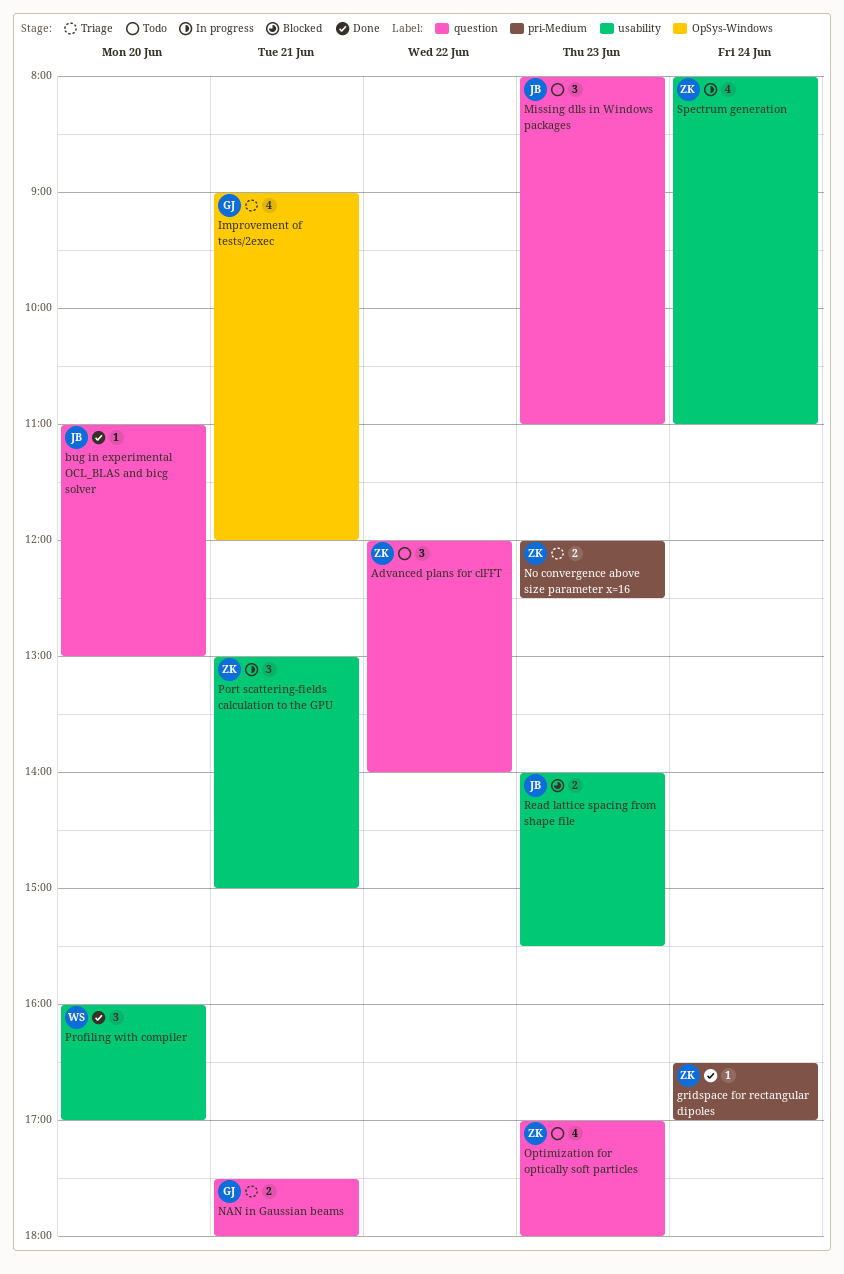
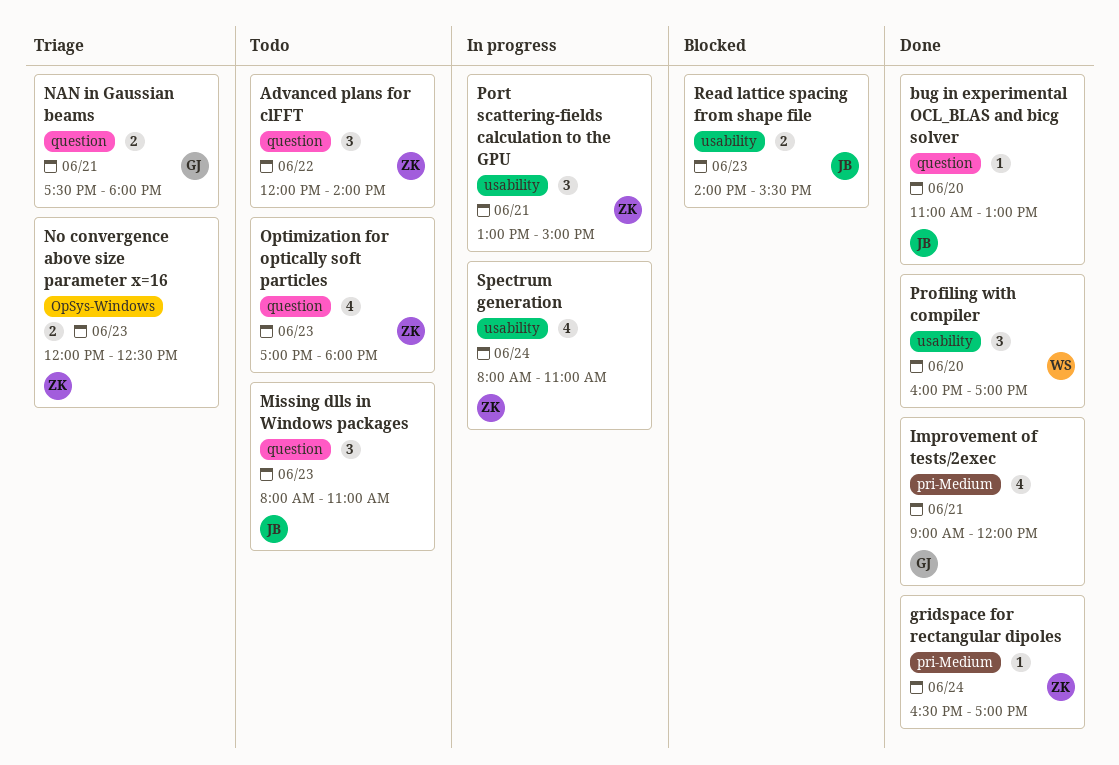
Improvement of tests/2exec, status: Triage -> Done
Improvement of tests/2exec, label: OpSys-Windows -> pri-Medium
No convergence above size parameter x=16, label: pri-Medium -> OpSys-Windows

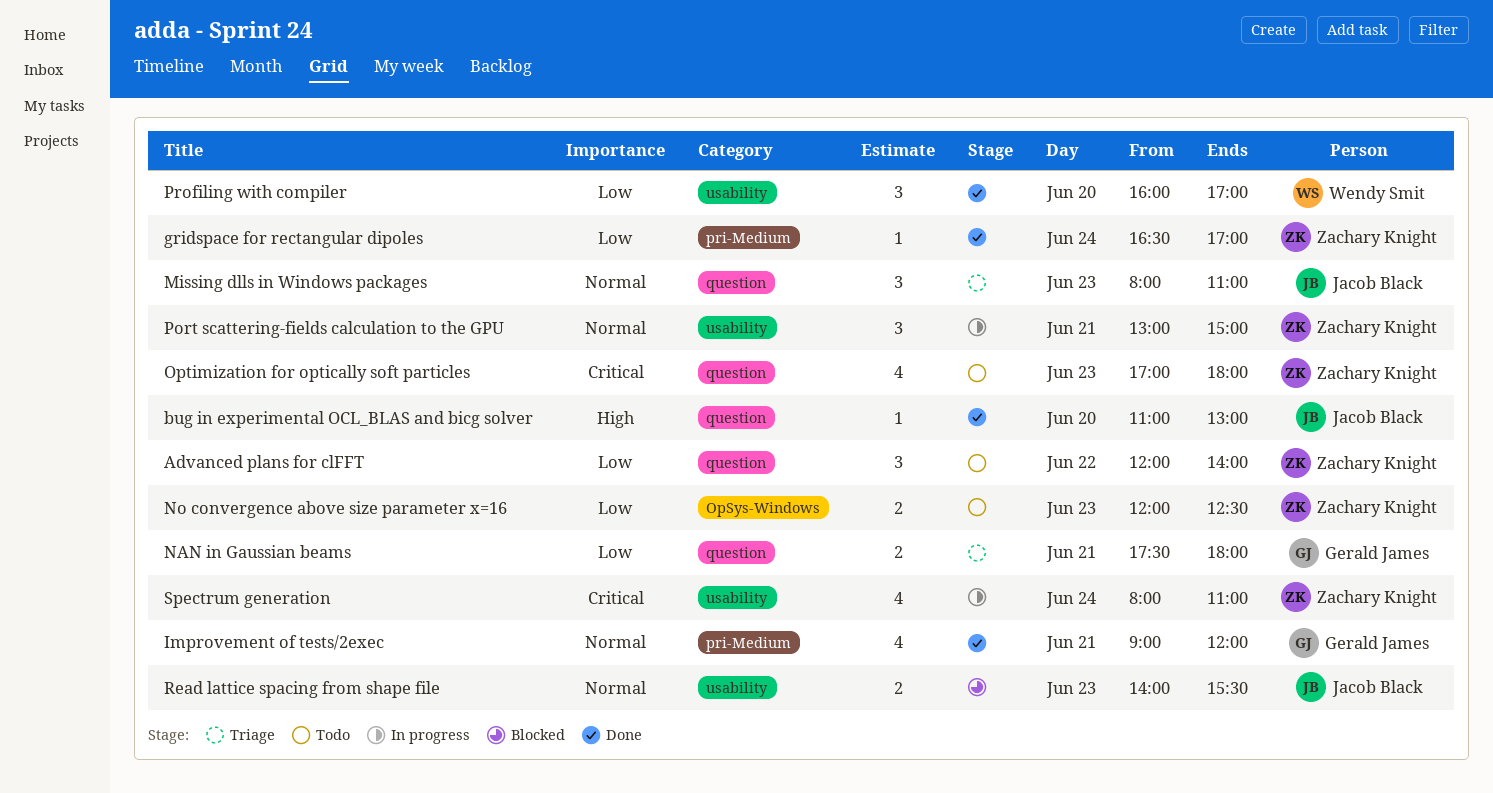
Missing dlls in Windows packages, status: Todo -> Triage
No convergence above size parameter x=16, status: Triage -> Todo

